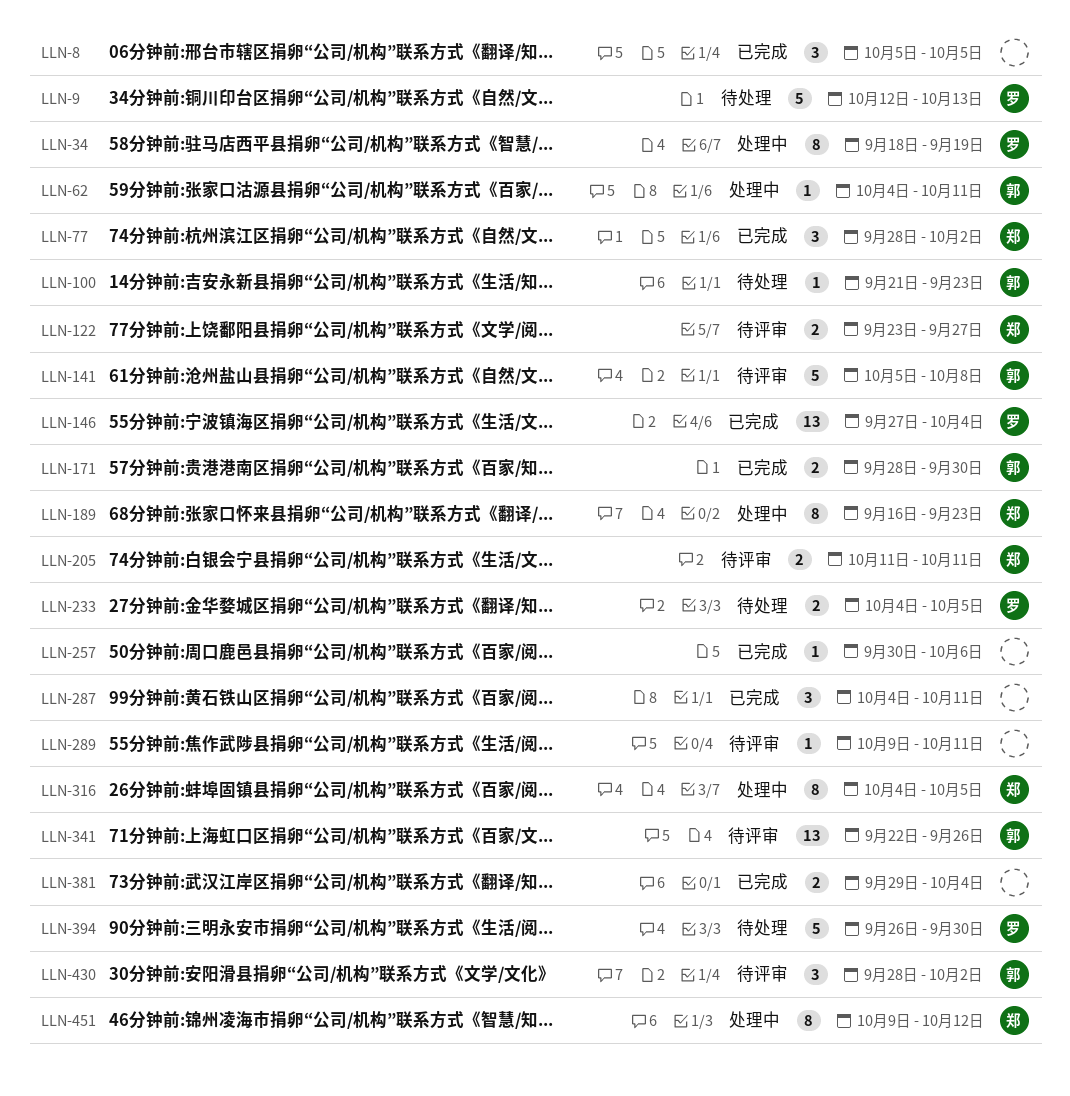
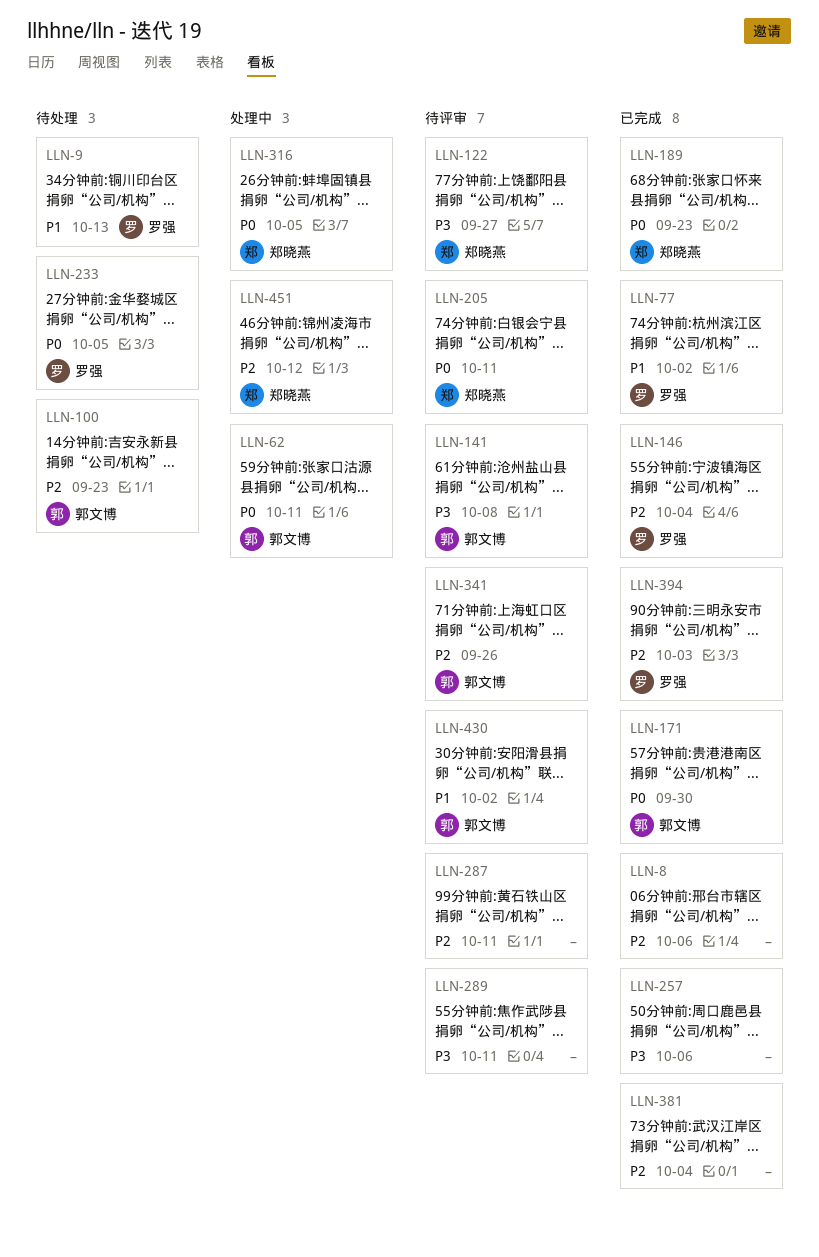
LLN-8, due: Oct 5 -> Oct 6
LLN-34: present -> none
LLN-77, owner: 郑晓燕 -> 罗强
LLN-189, status: 处理中 -> 已完成
LLN-287, status: 已完成 -> 待评审
LLN-394, status: 待处理 -> 已完成
LLN-394, due: Sep 30 -> Oct 3

